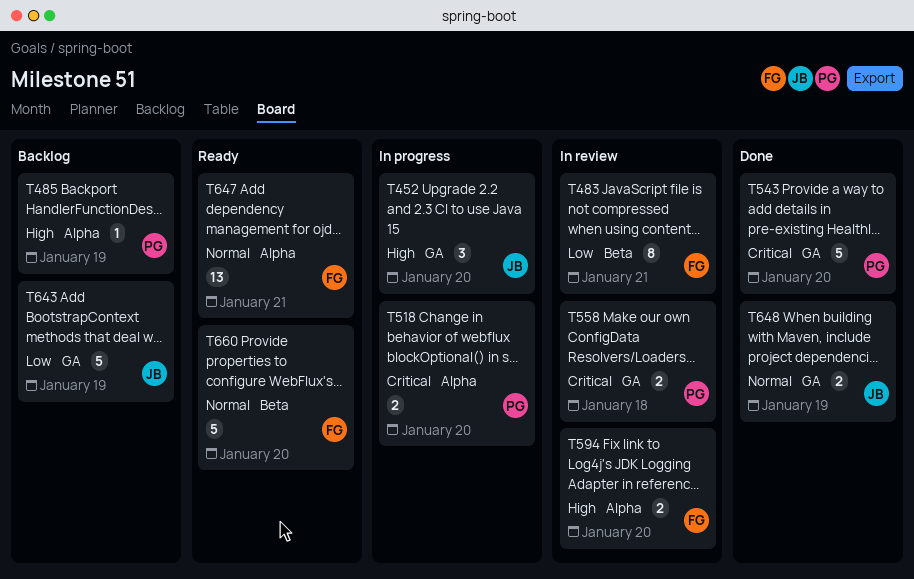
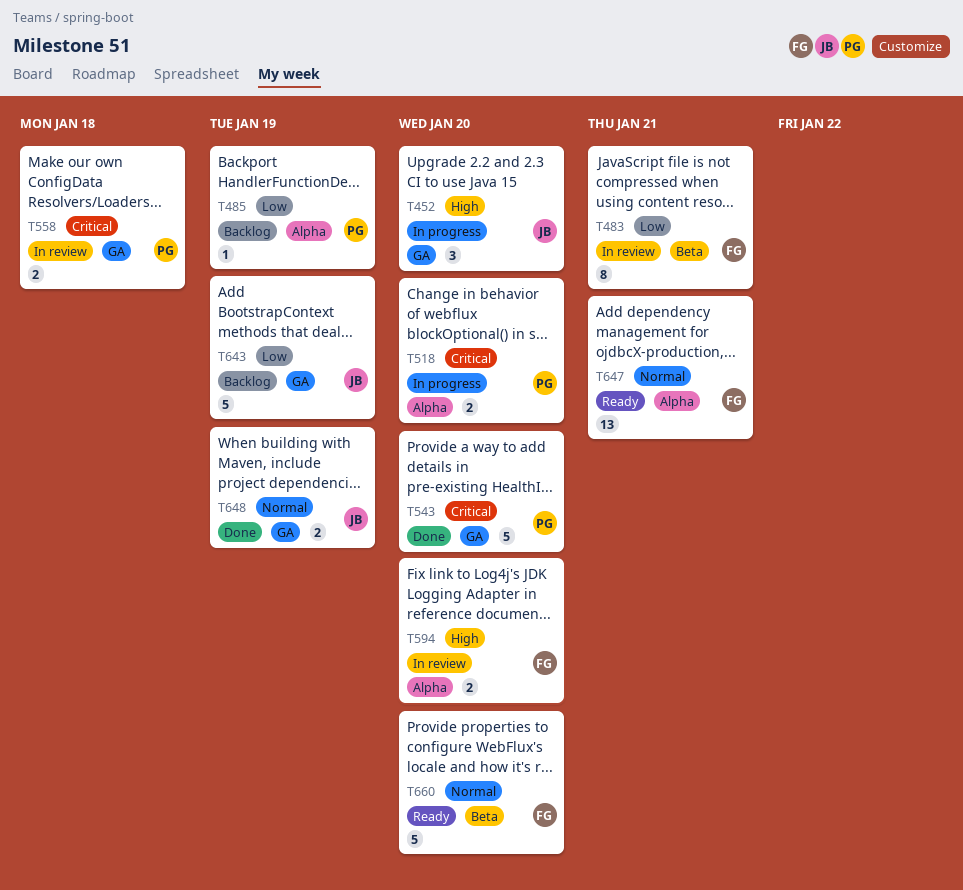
T485, priority: High -> Low

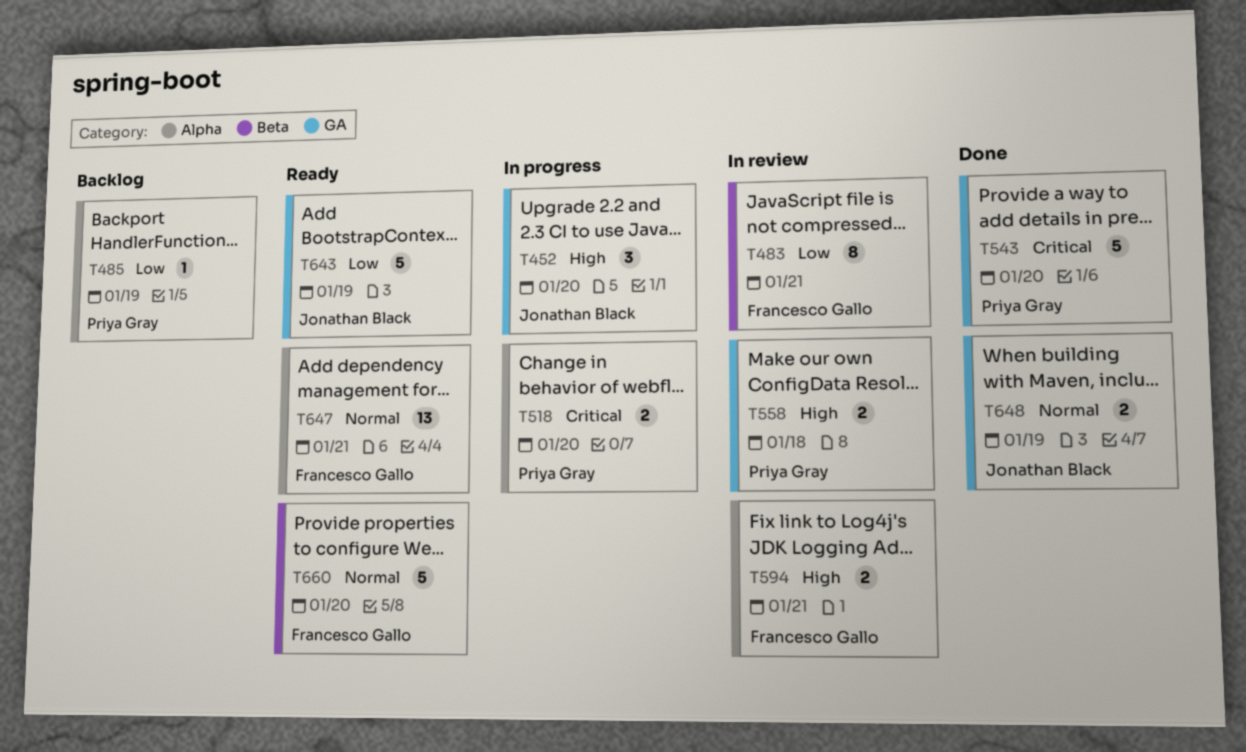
T558, priority: Critical -> High
T594, due: Jan 20 -> Jan 21
T643, status: Backlog -> Ready

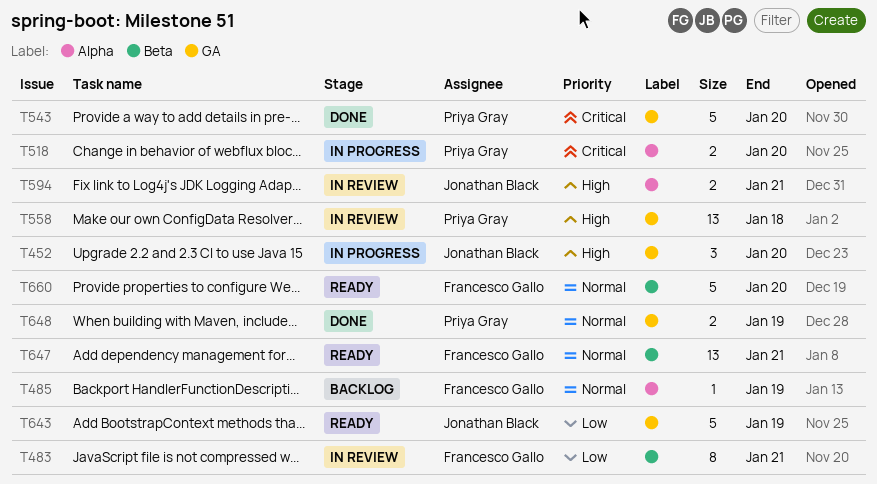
T485, owner: Priya Gray -> Francesco Gallo
T485, priority: Low -> Normal
T558, estimate: 2 -> 13
T594, owner: Francesco Gallo -> Jonathan Black
T647, label: Alpha -> Beta
T648, owner: Jonathan Black -> Priya Gray

